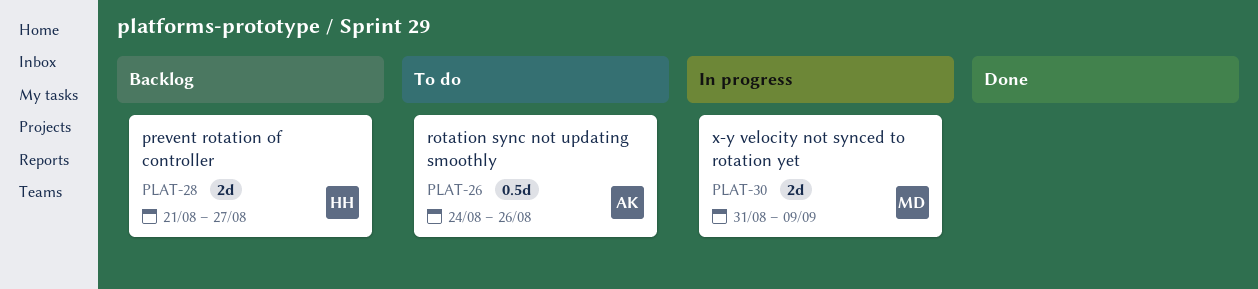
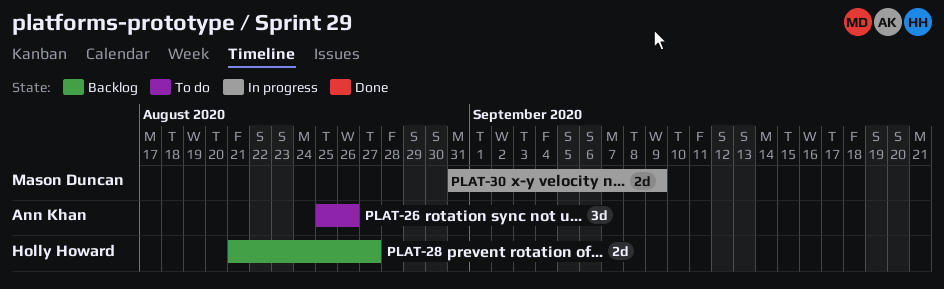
PLAT-26, estimate: 0.5d -> 3d
PLAT-26, start: Aug 24 -> Aug 25

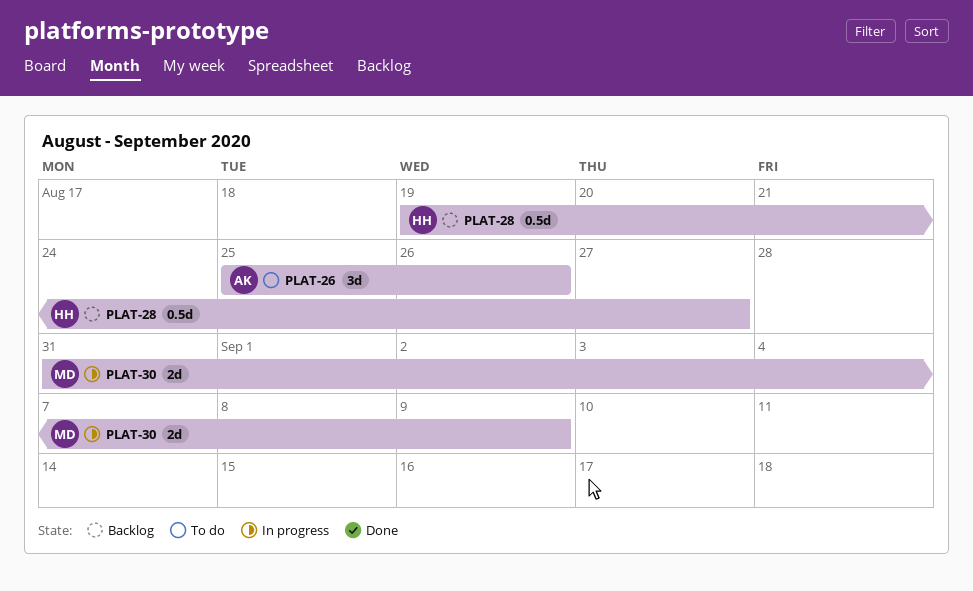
PLAT-28, estimate: 2d -> 0.5d
PLAT-28, start: Aug 21 -> Aug 19

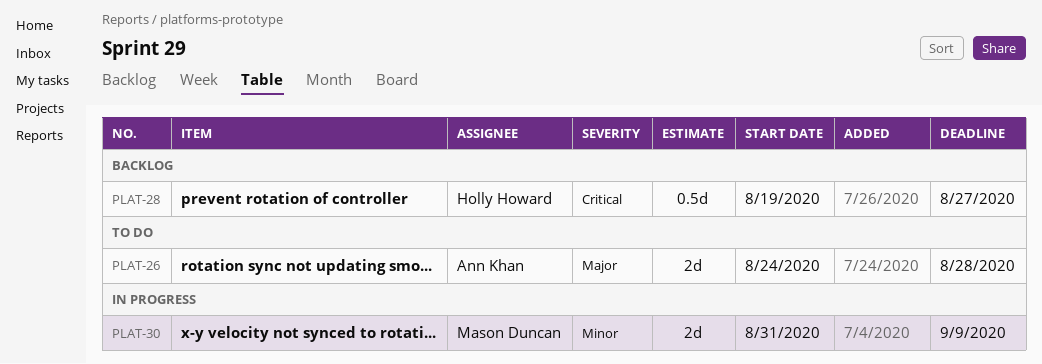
PLAT-26, estimate: 3d -> 2d
PLAT-26, start: Aug 25 -> Aug 24
PLAT-26, due: Aug 26 -> Aug 28

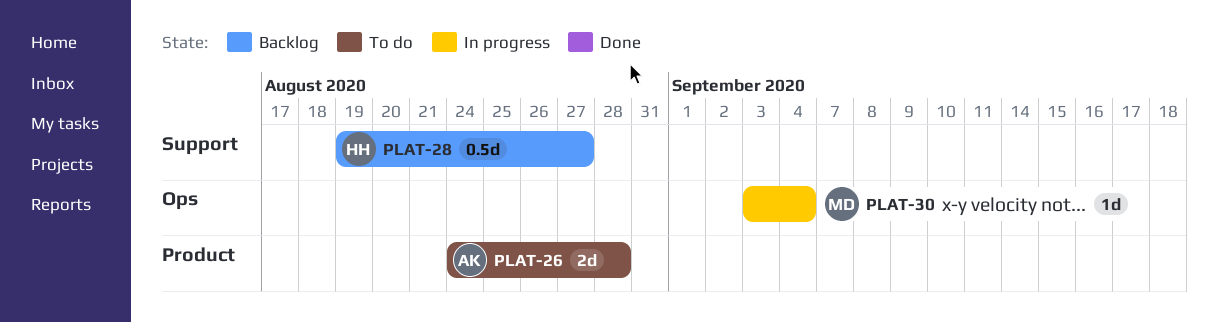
PLAT-30, estimate: 2d -> 1d
PLAT-30, start: Aug 31 -> Sep 3
PLAT-30, due: Sep 9 -> Sep 4

